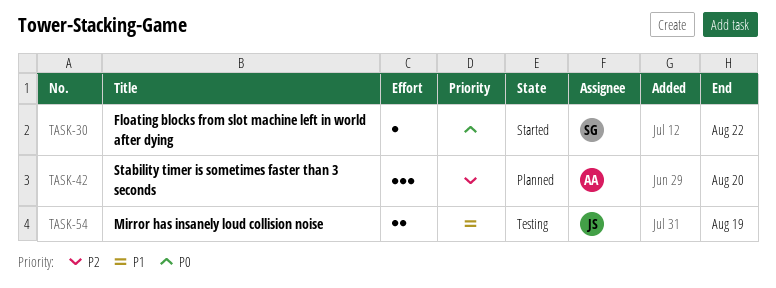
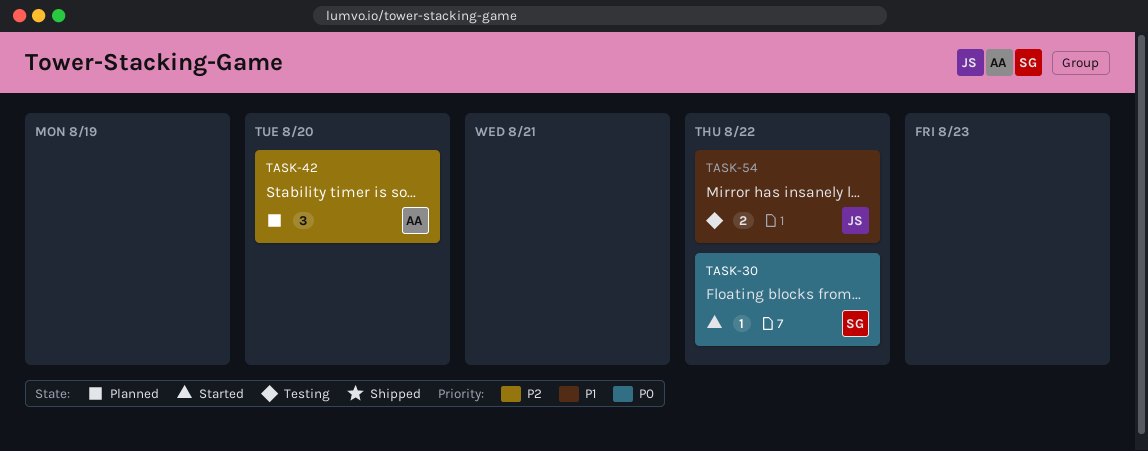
TASK-54, due: Aug 19 -> Aug 22

